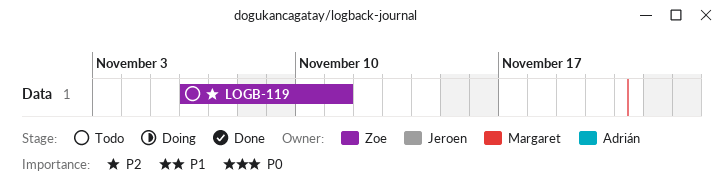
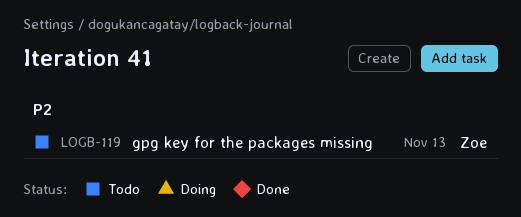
LOGB-119, due: Nov 11 -> Nov 13

